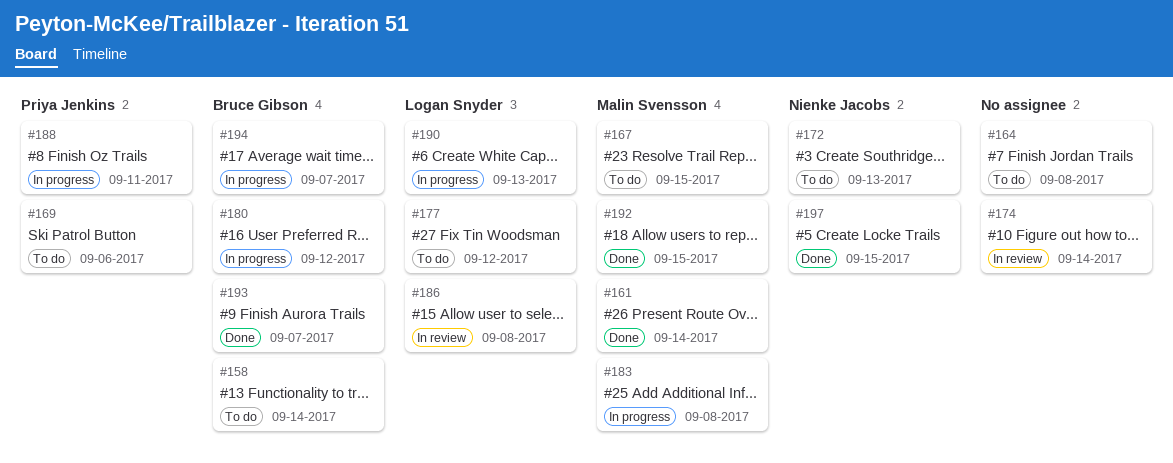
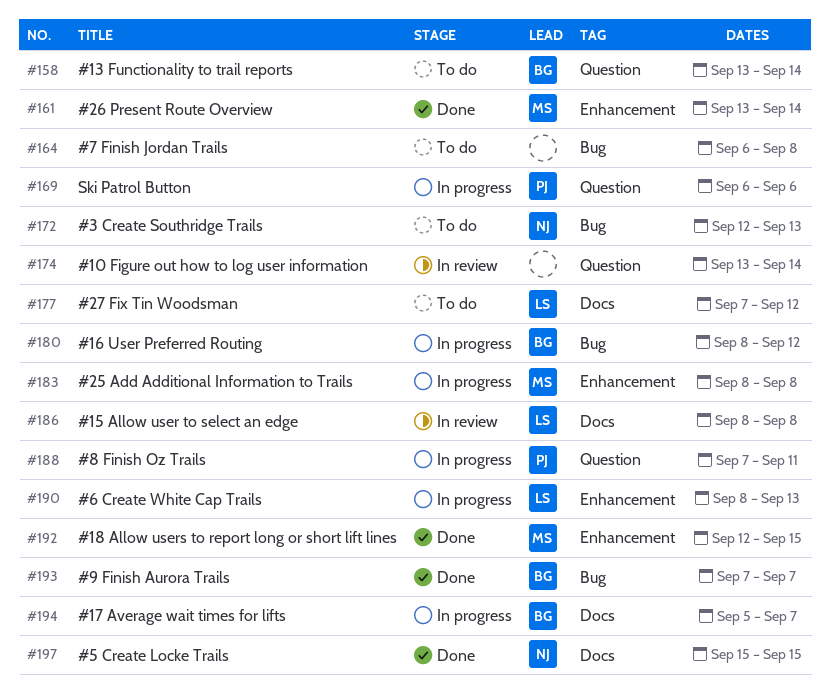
#167: present -> none
#169, status: To do -> In progress

